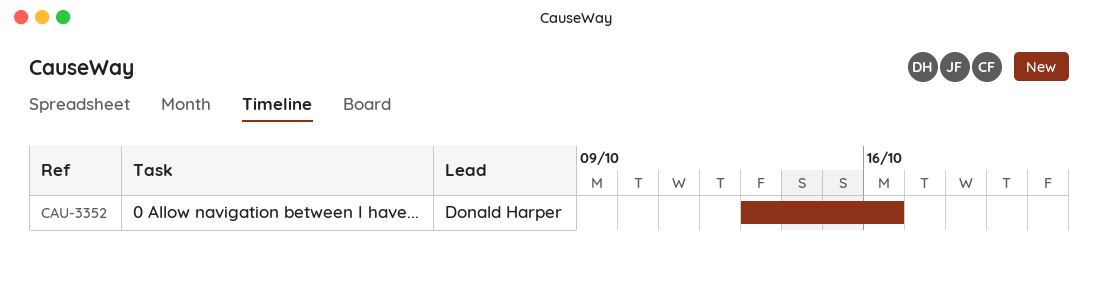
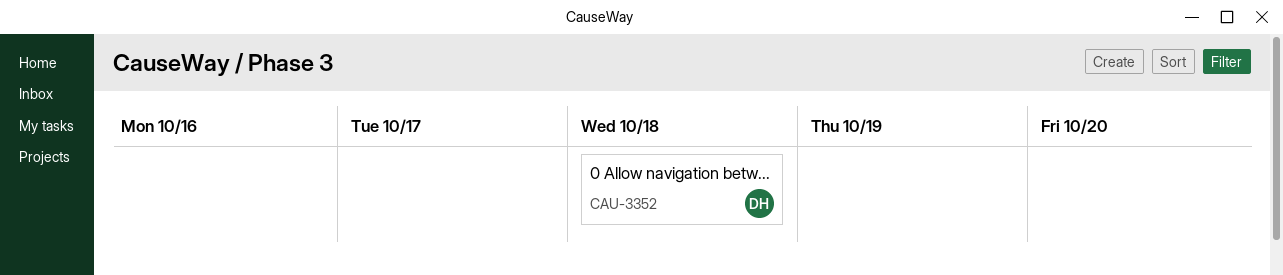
CAU-3352, due: Oct 16 -> Oct 18

